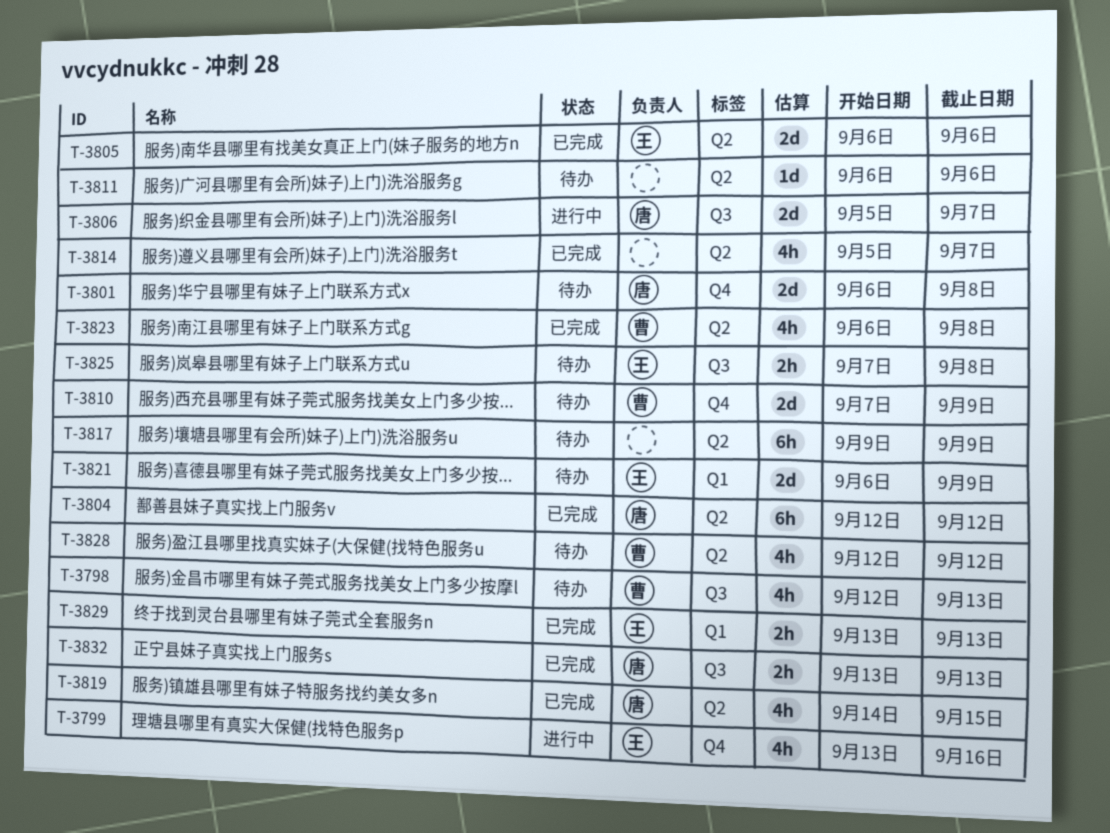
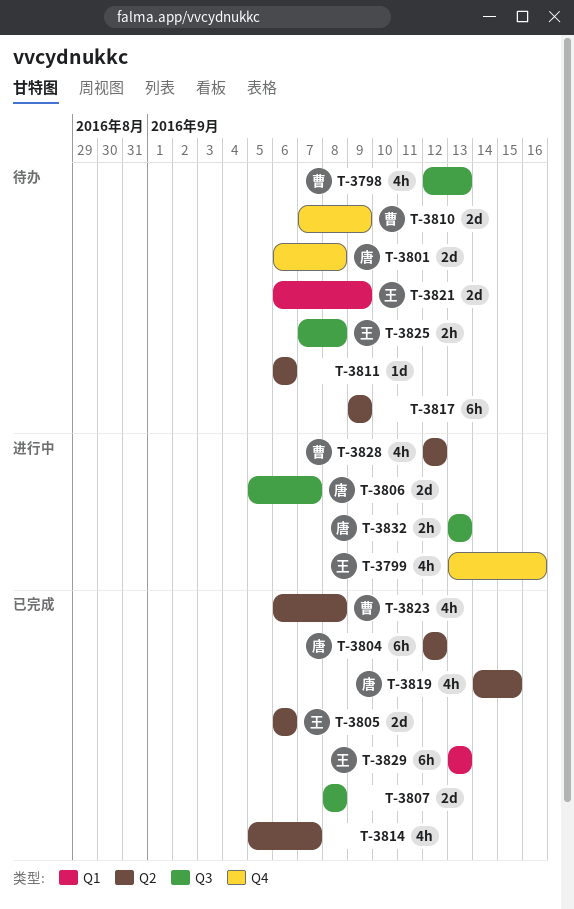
T-3807: none -> present
T-3828, status: 待办 -> 进行中
T-3829, estimate: 2h -> 6h
T-3832, status: 已完成 -> 进行中

